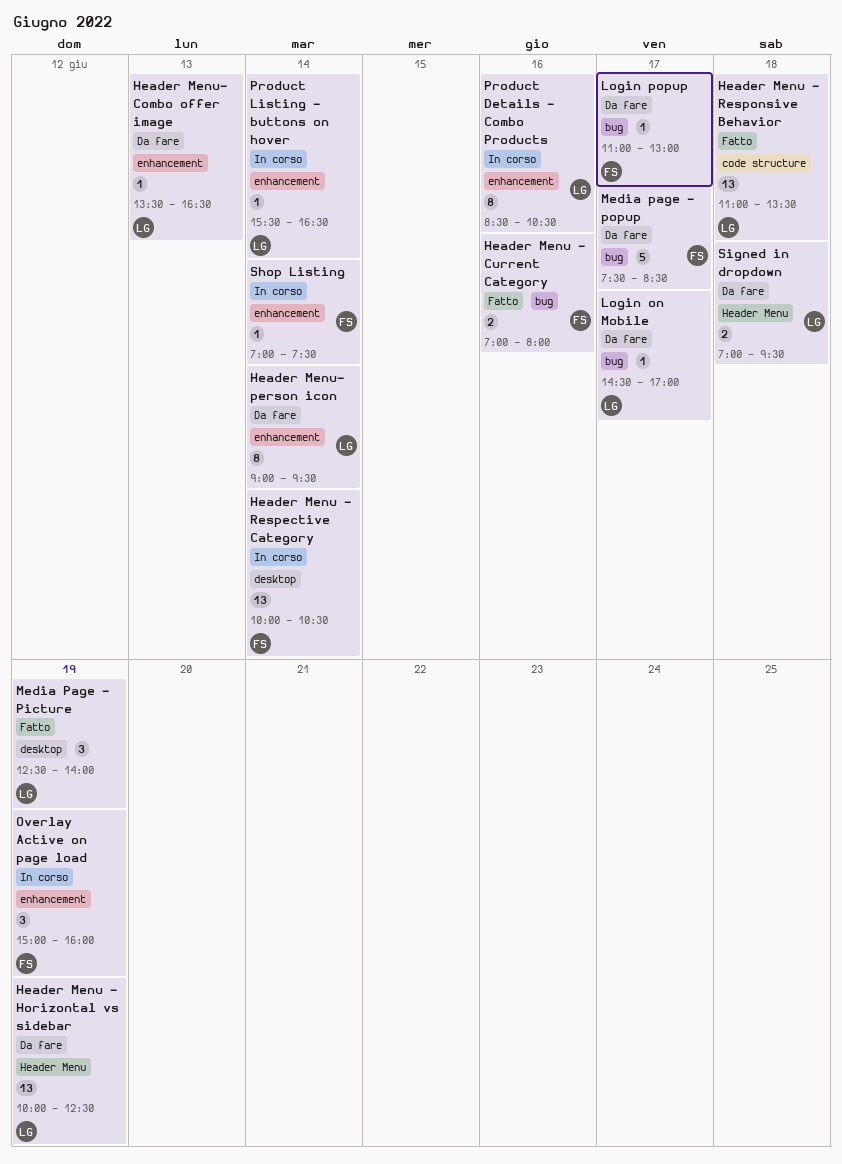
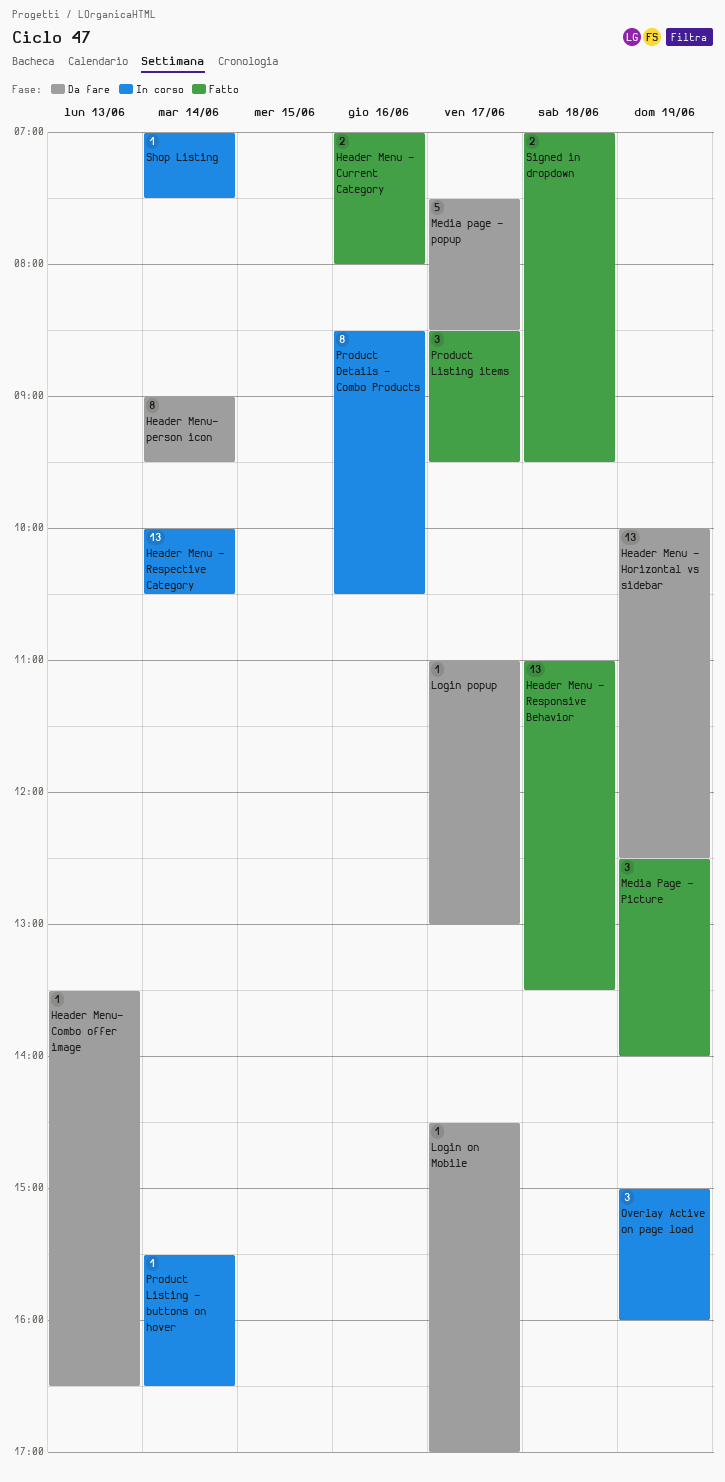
Product Listing items: none -> present
Signed in dropdown, status: Da fare -> Fatto

